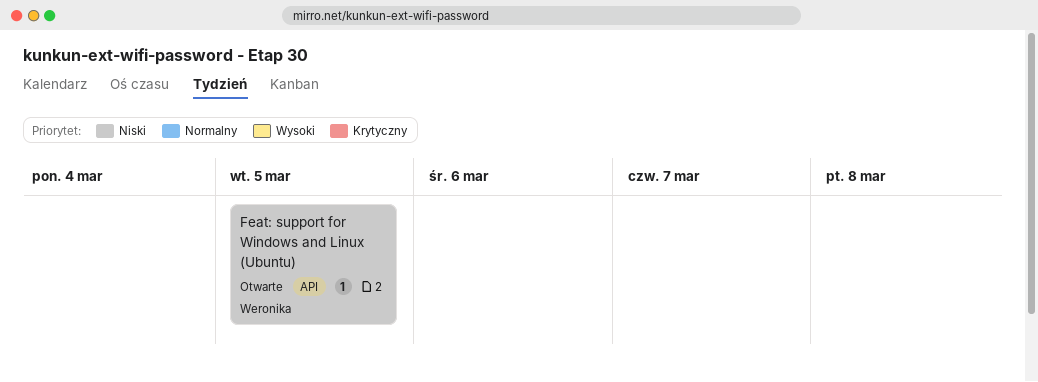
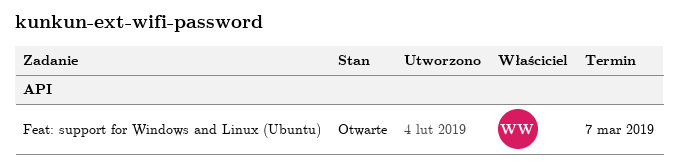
Feat: support for Windows and Linux (Ubuntu), due: Mar 5 -> Mar 7

